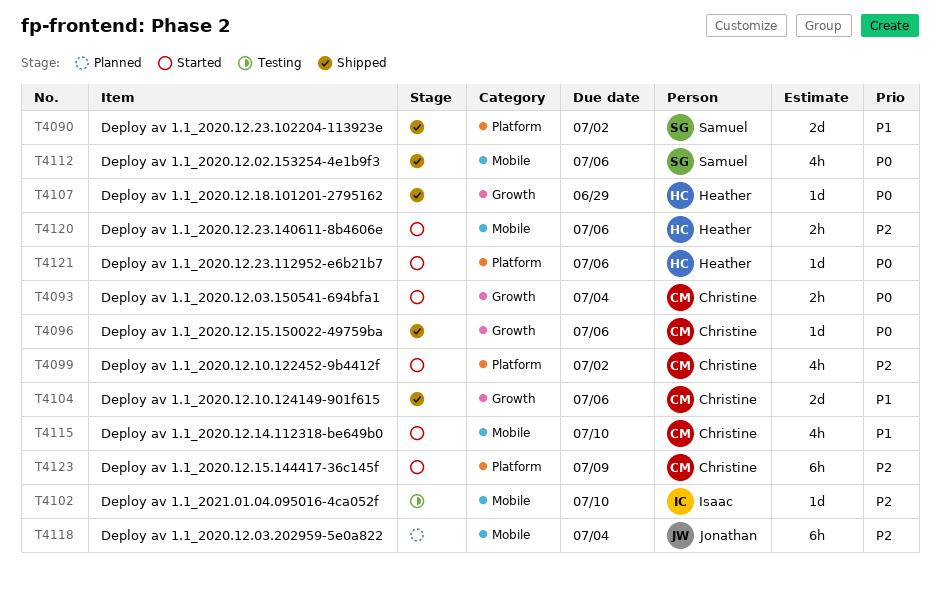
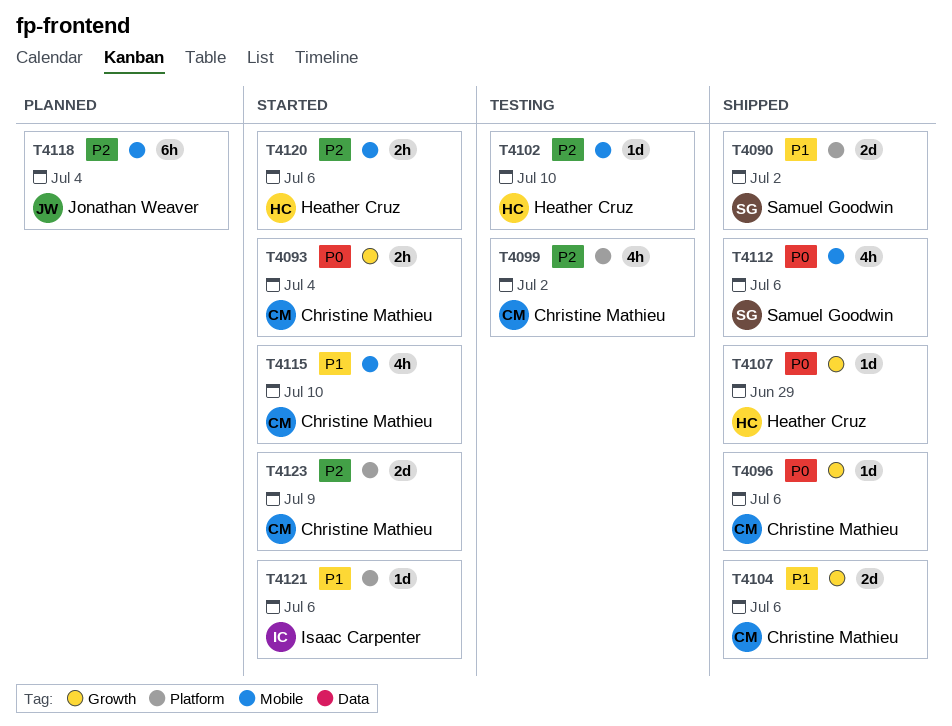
T4099, status: Started -> Testing
T4102, owner: Isaac Carpenter -> Heather Cruz
T4121, owner: Heather Cruz -> Isaac Carpenter
T4121, priority: P0 -> P1
T4123, estimate: 6h -> 2d

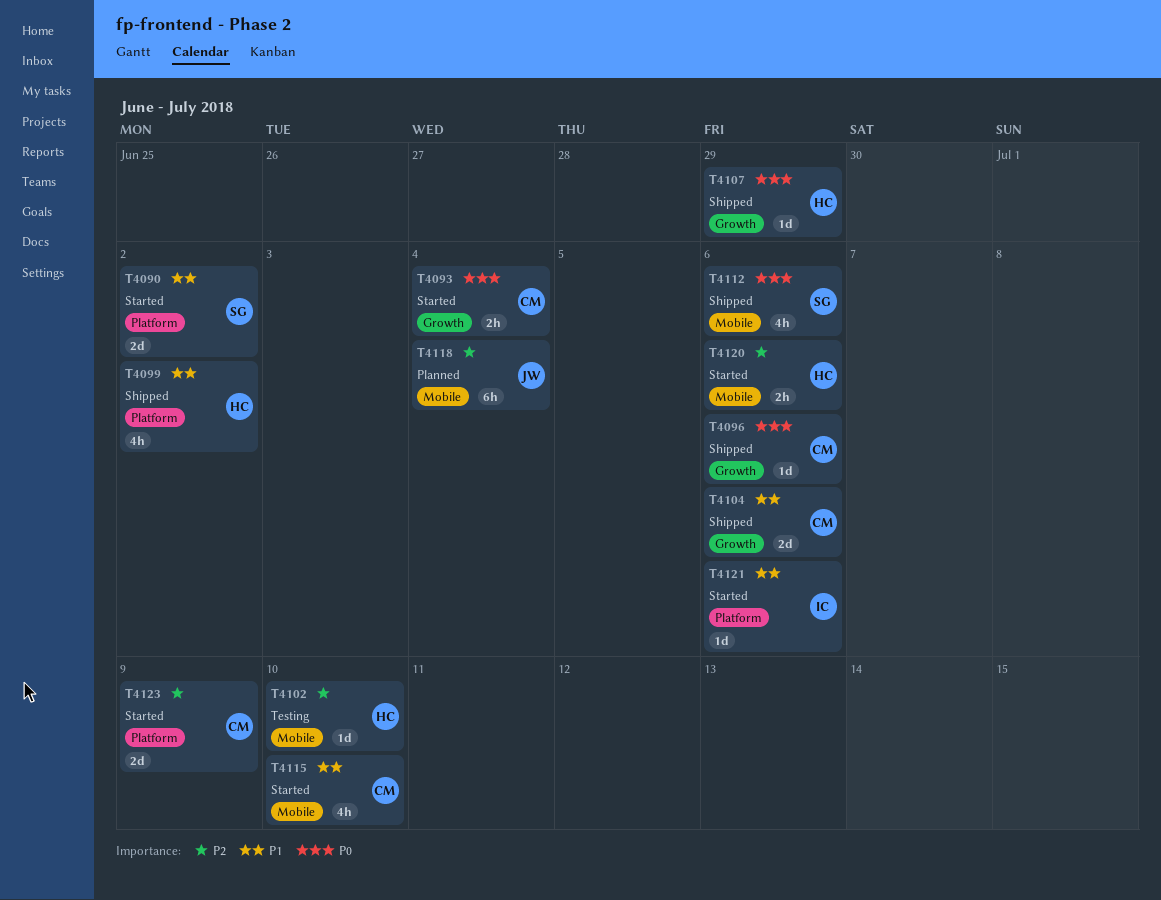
T4090, status: Shipped -> Started
T4099, status: Testing -> Shipped
T4099, owner: Christine Mathieu -> Heather Cruz
T4099, priority: P2 -> P1

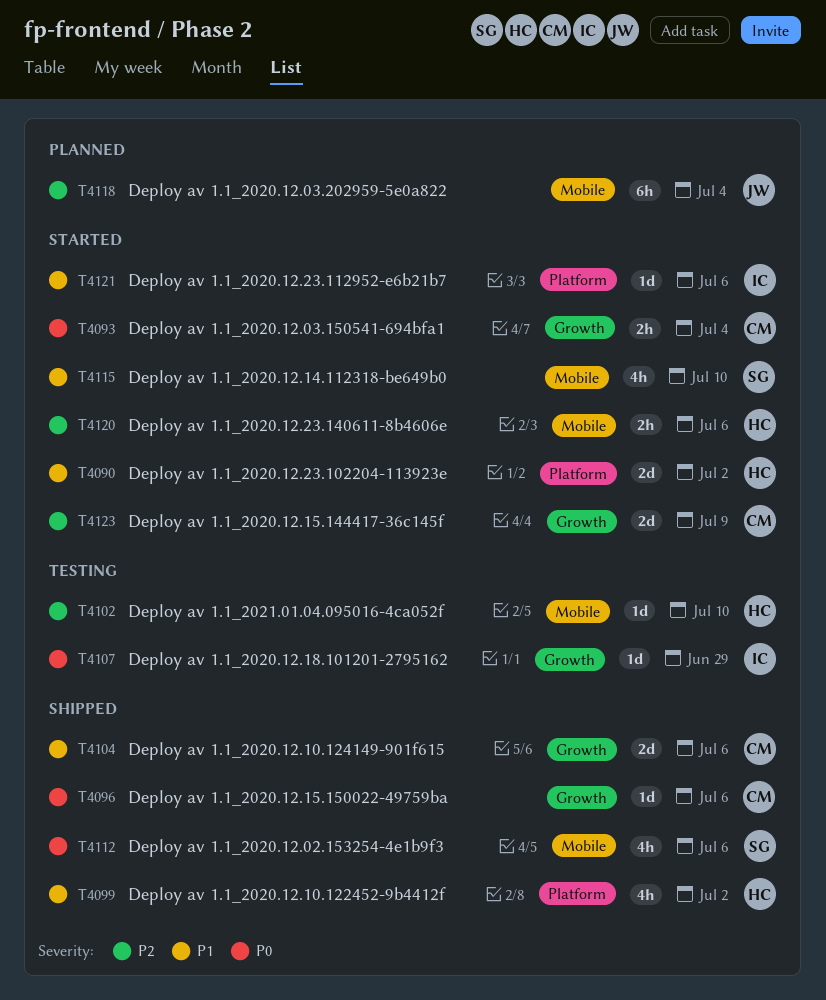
T4090, owner: SG -> HC
T4107, status: Shipped -> Testing
T4107, owner: HC -> IC
T4115, owner: CM -> SG
T4123, label: Platform -> Growth

